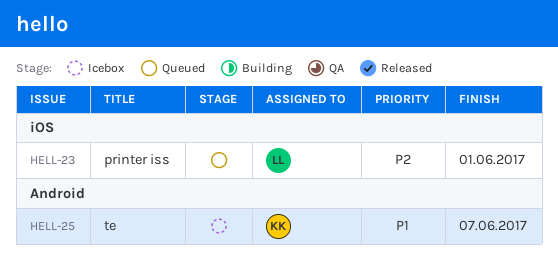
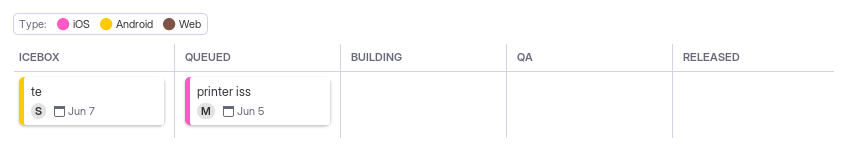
printer iss, due: Jun 1 -> Jun 5

